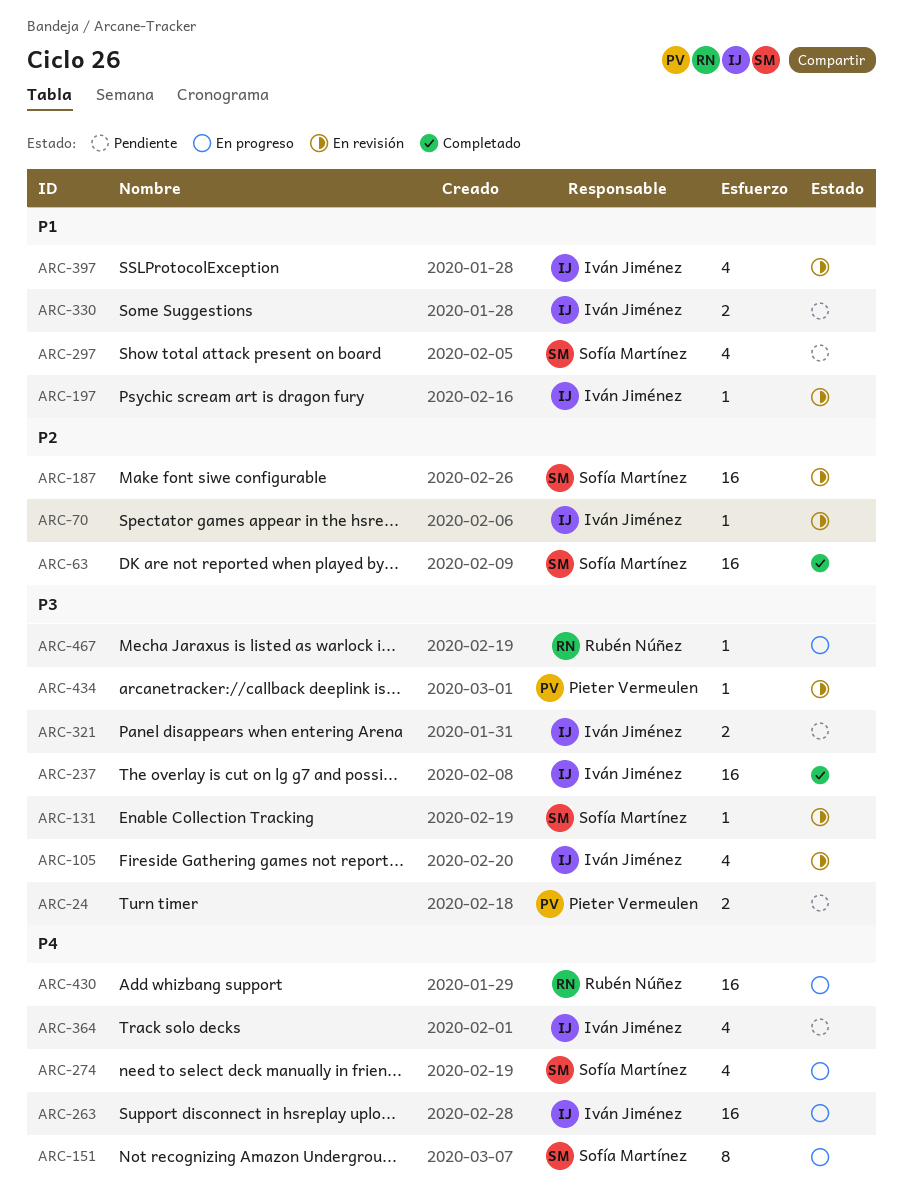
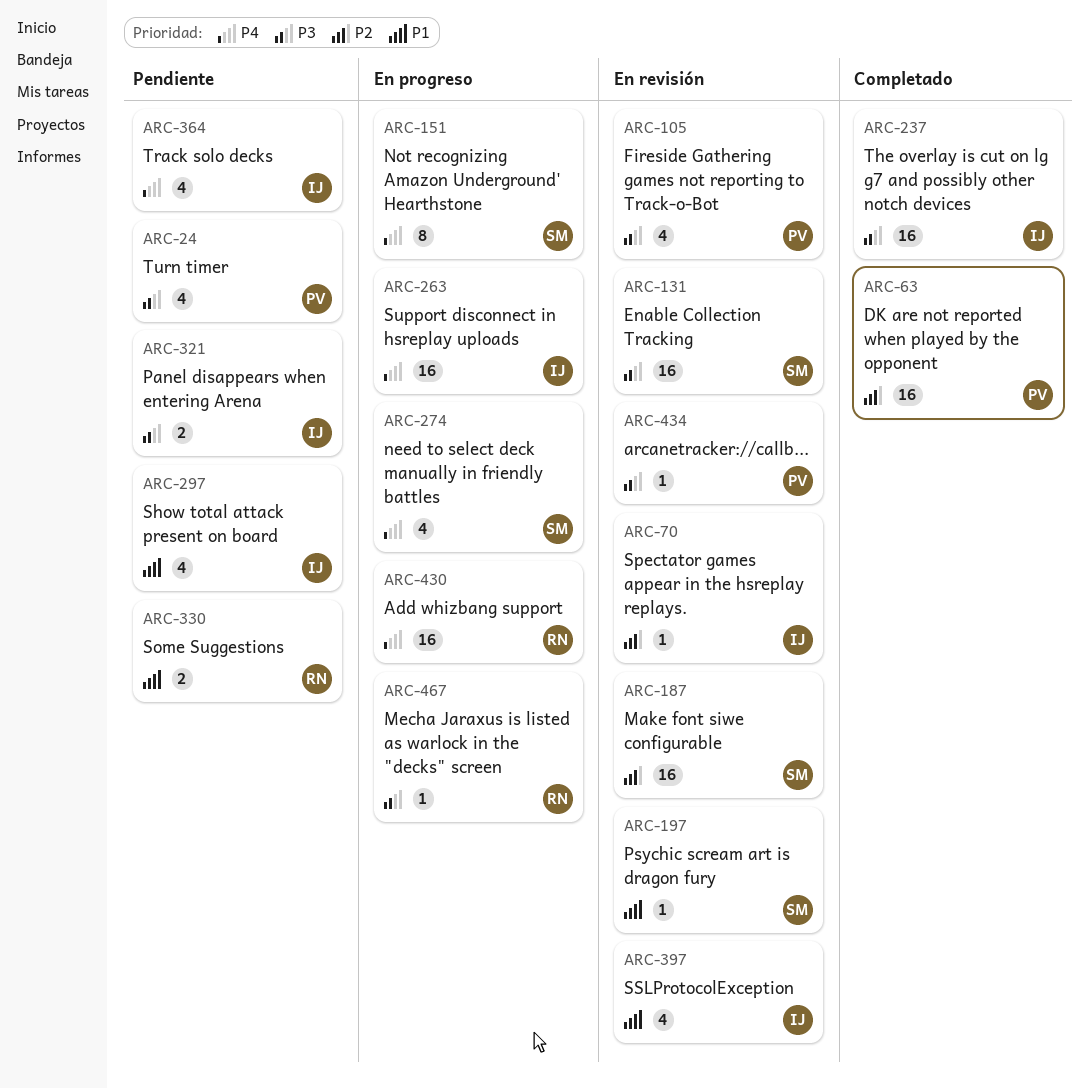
ARC-24, estimate: 2 -> 4
ARC-63, owner: Sofía Martínez -> Pieter Vermeulen
ARC-105, owner: Iván Jiménez -> Pieter Vermeulen
ARC-131, estimate: 1 -> 16
ARC-197, owner: Iván Jiménez -> Sofía Martínez
ARC-297, owner: Sofía Martínez -> Iván Jiménez
ARC-330, owner: Iván Jiménez -> Rubén Núñez

